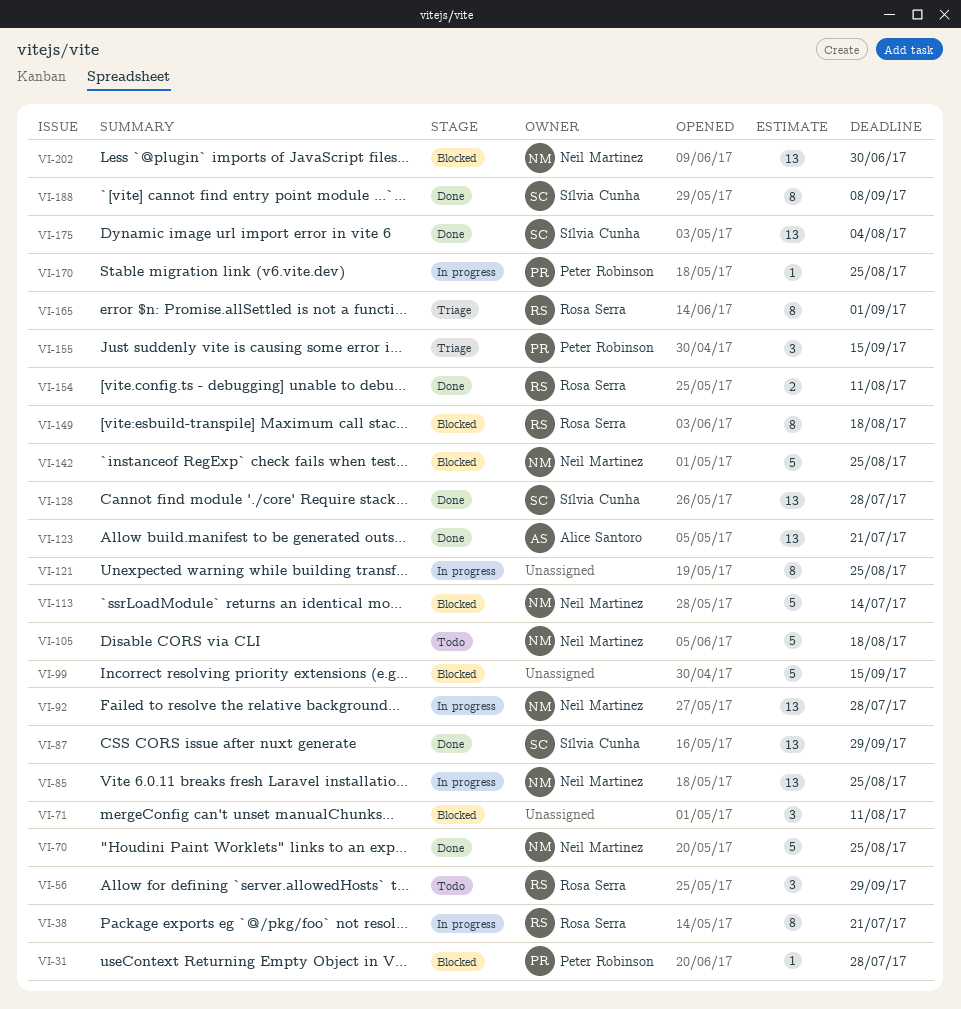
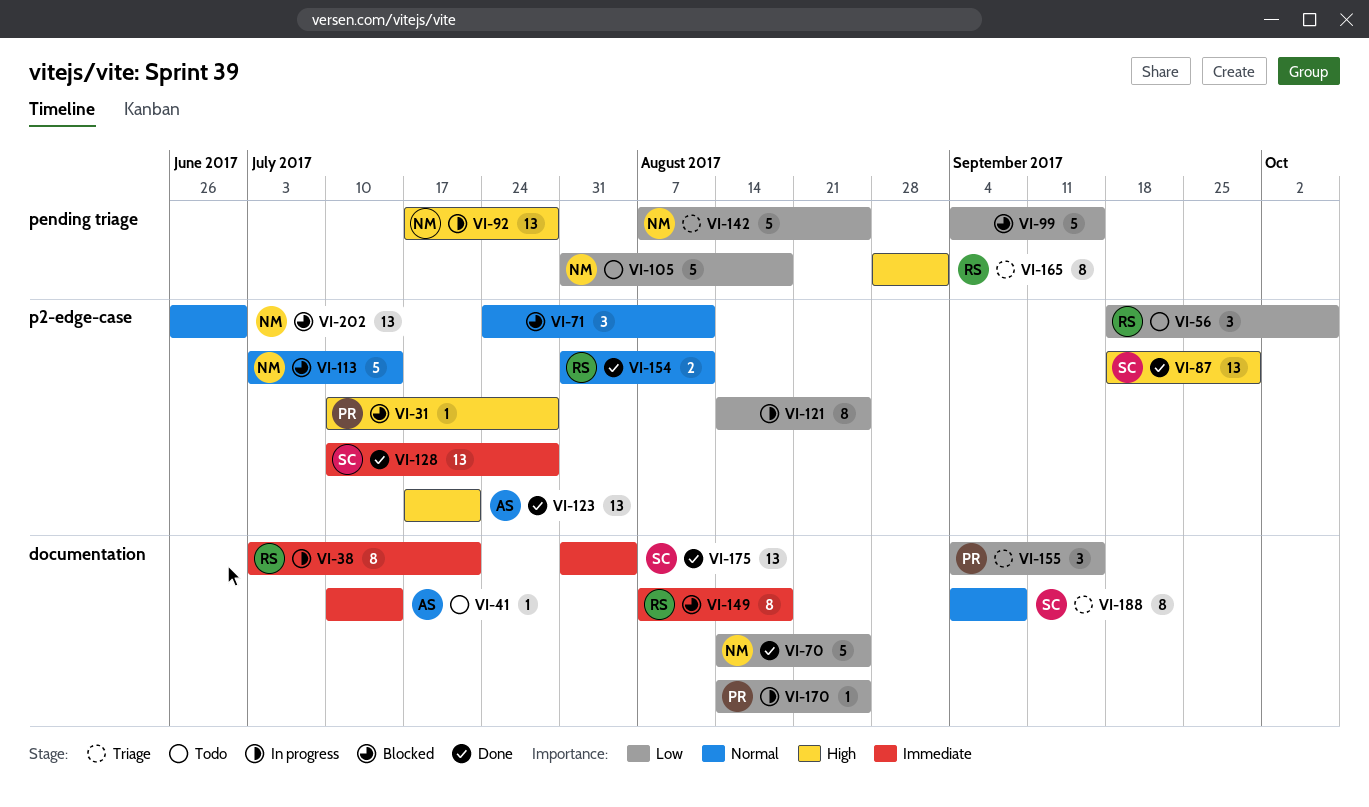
VI-41: none -> present
VI-56, due: Sep 29 -> Oct 6
VI-85: present -> none
VI-142, status: Blocked -> Triage
VI-188, status: Done -> Triage

